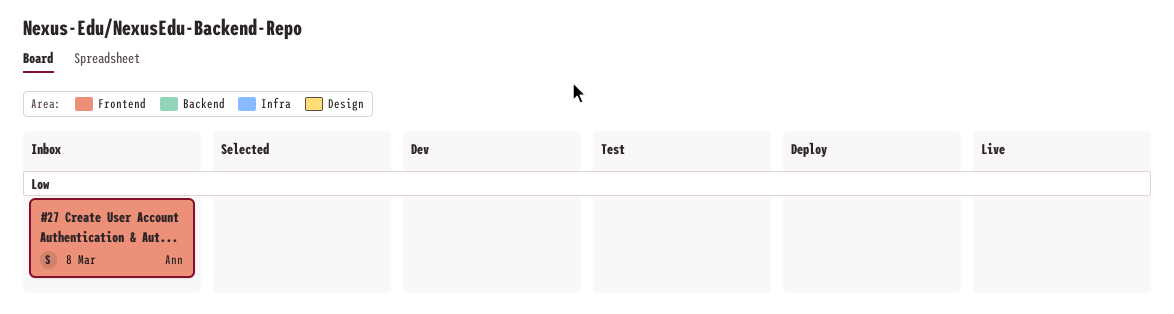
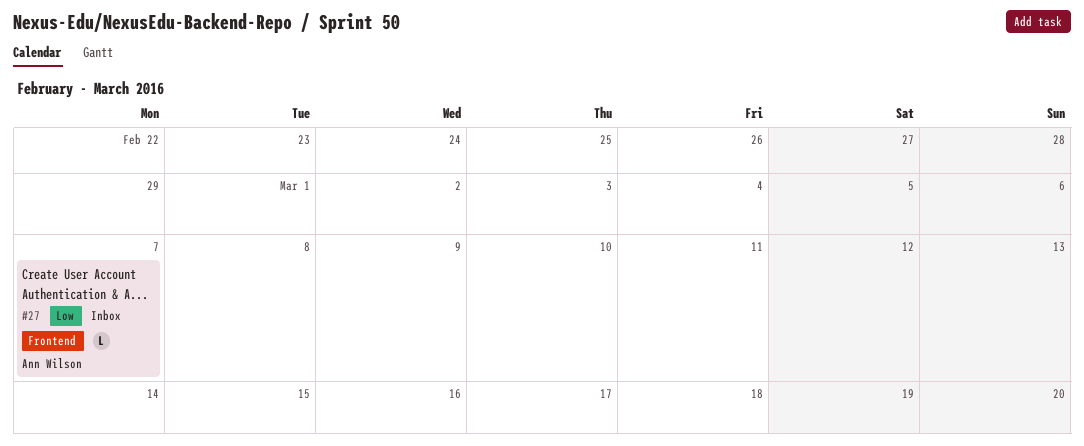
#27, estimate: S -> L
#27, due: Mar 8 -> Mar 7

